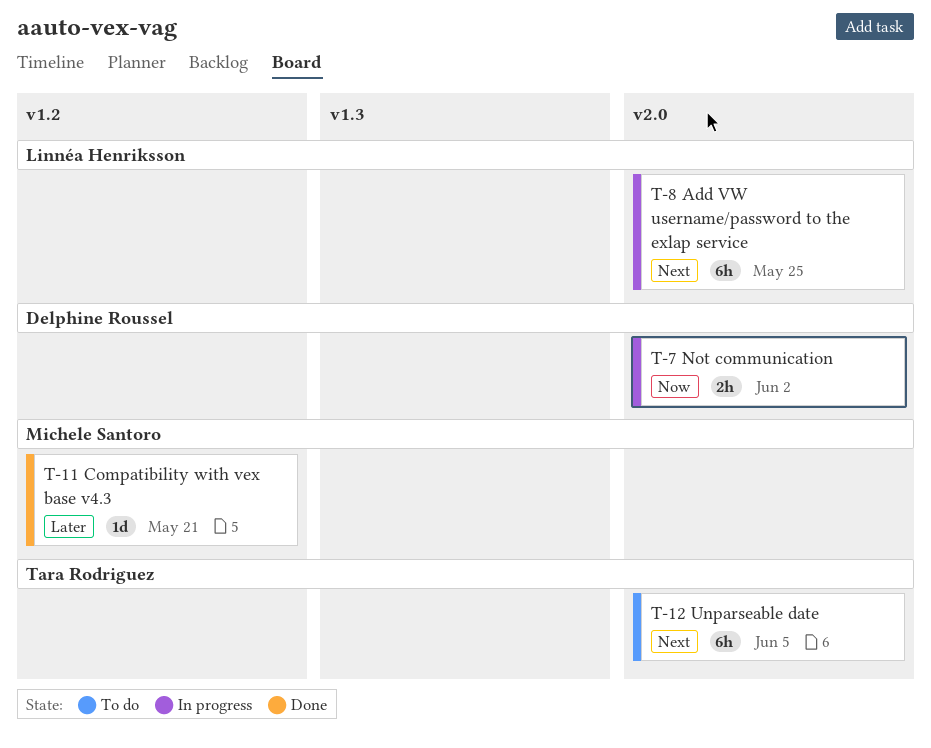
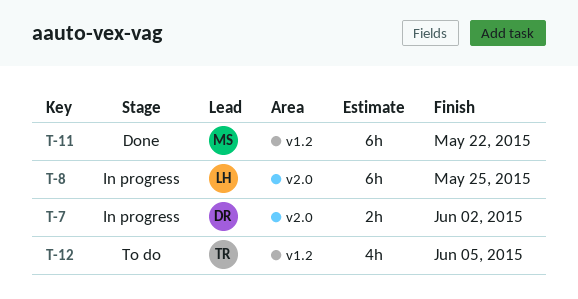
T-11, estimate: 1d -> 6h
T-11, due: May 21 -> May 22
T-12, label: v2.0 -> v1.2
T-12, estimate: 6h -> 4h

